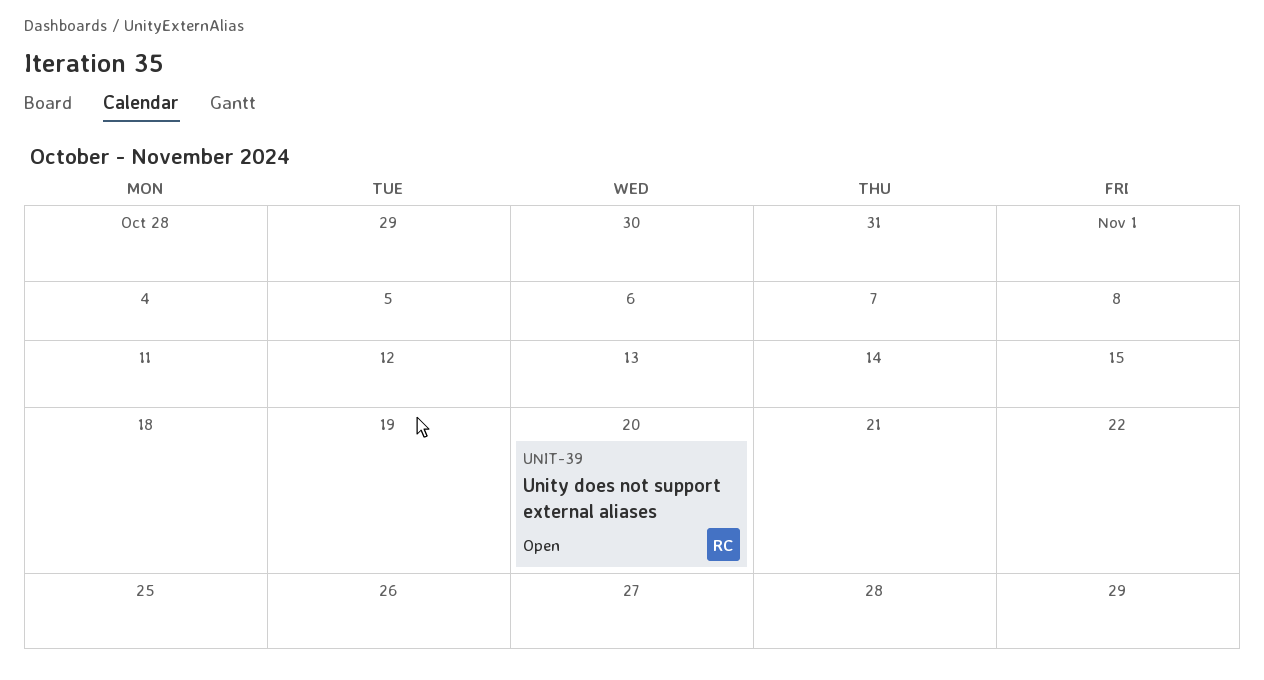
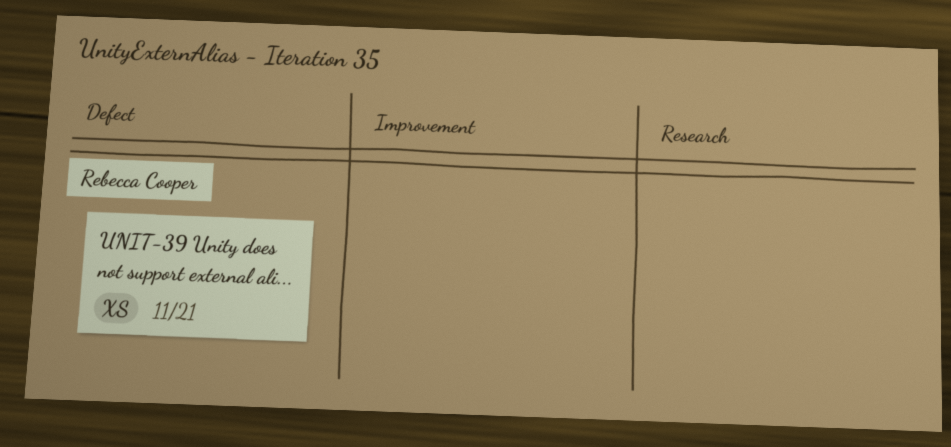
UNIT-39, due: Nov 20 -> Nov 21

